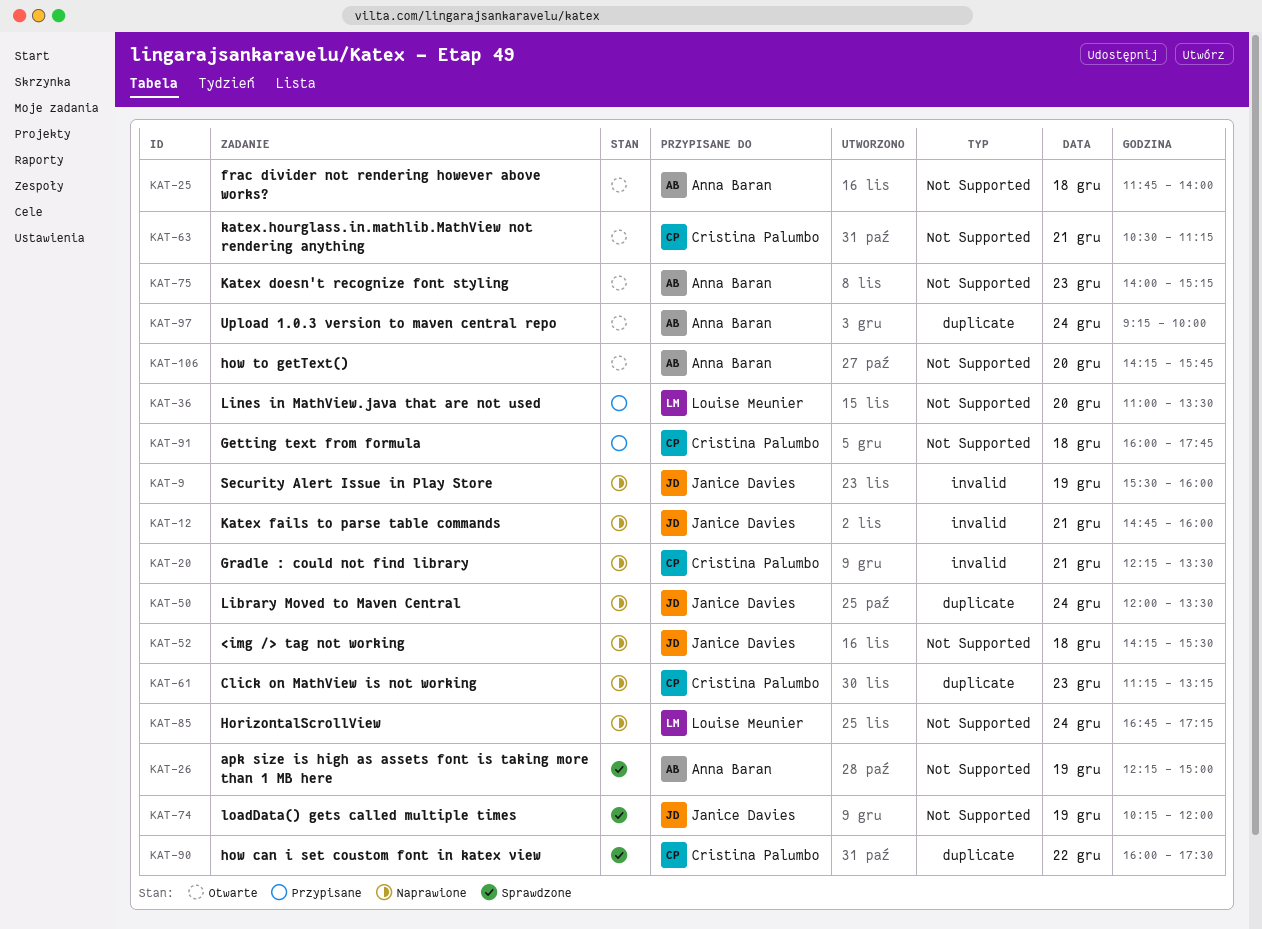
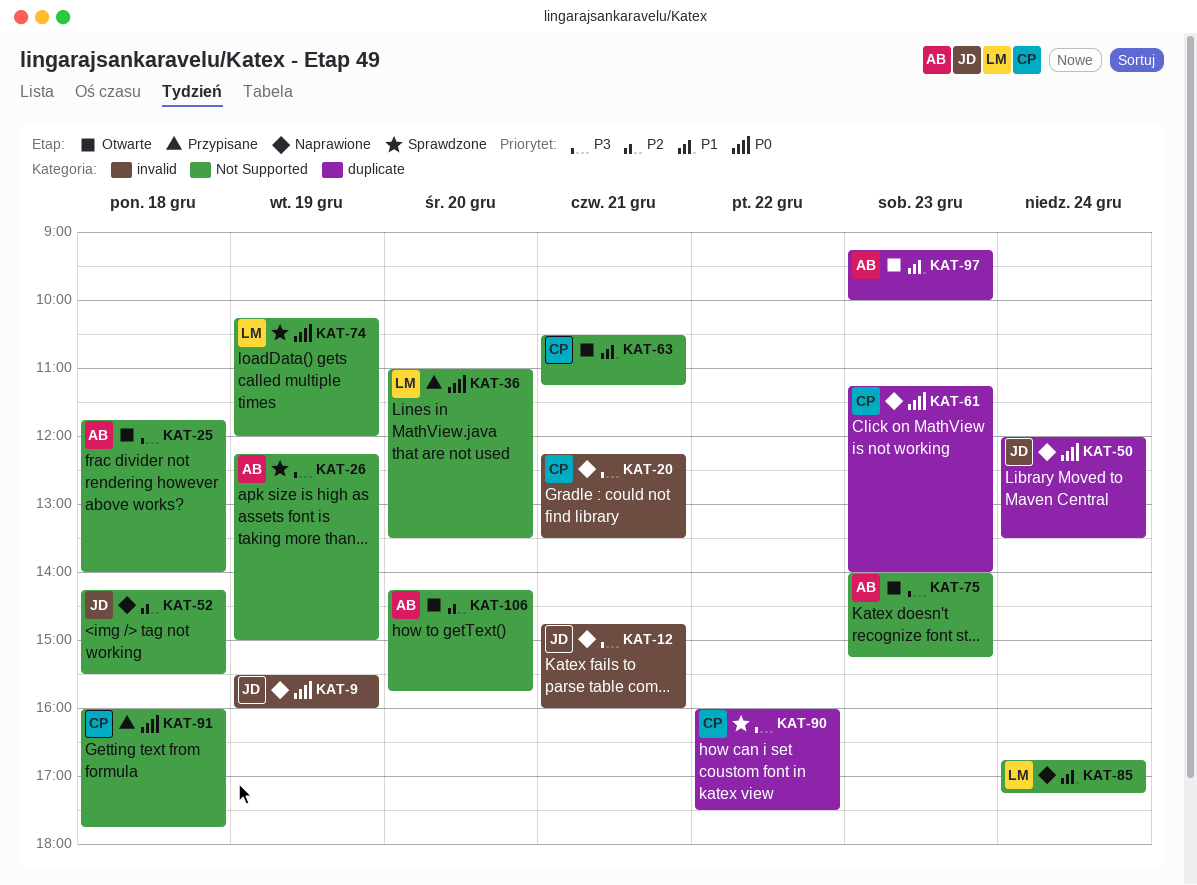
KAT-61, ends: 13:15 -> 14:00
KAT-74, owner: Janice Davies -> Louise Meunier
KAT-97, day: Dec 24 -> Dec 23

